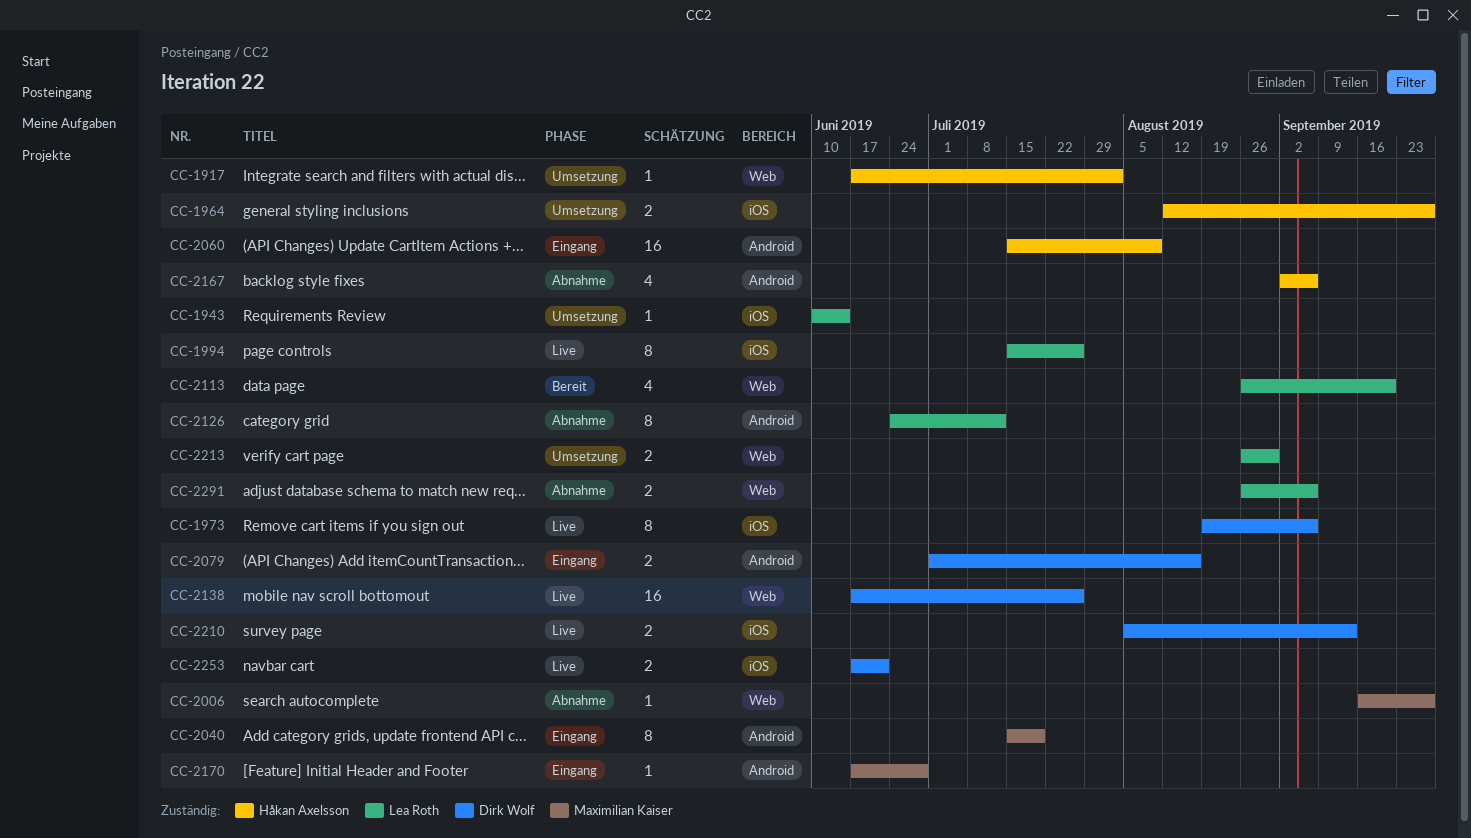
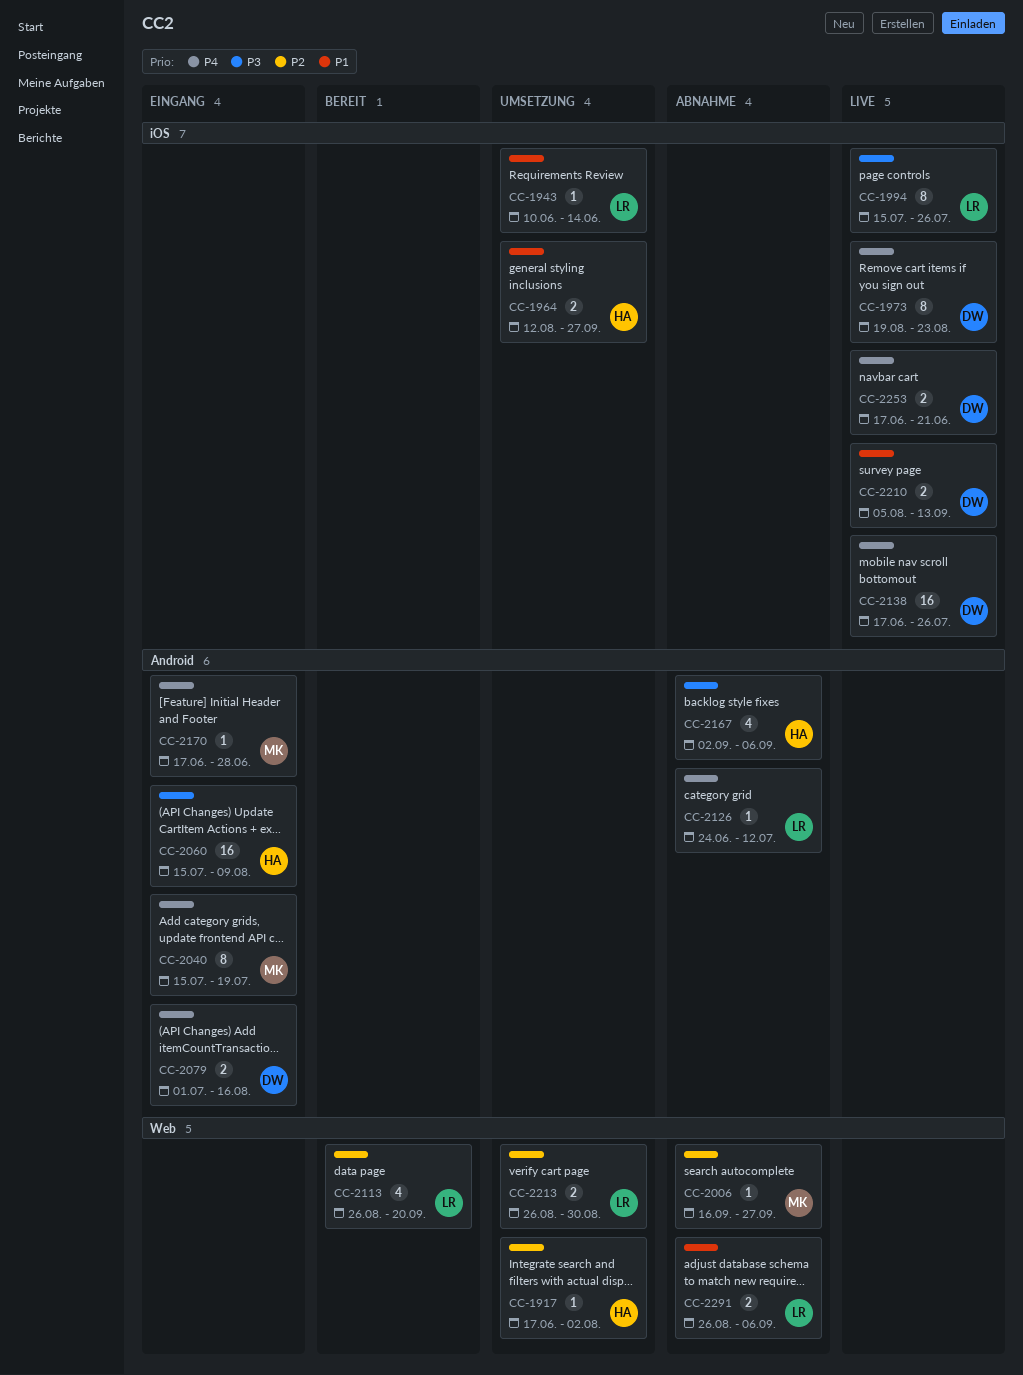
CC-1973, due: Sep 6 -> Aug 23
CC-2126, estimate: 8 -> 1
CC-2138, label: Web -> iOS

